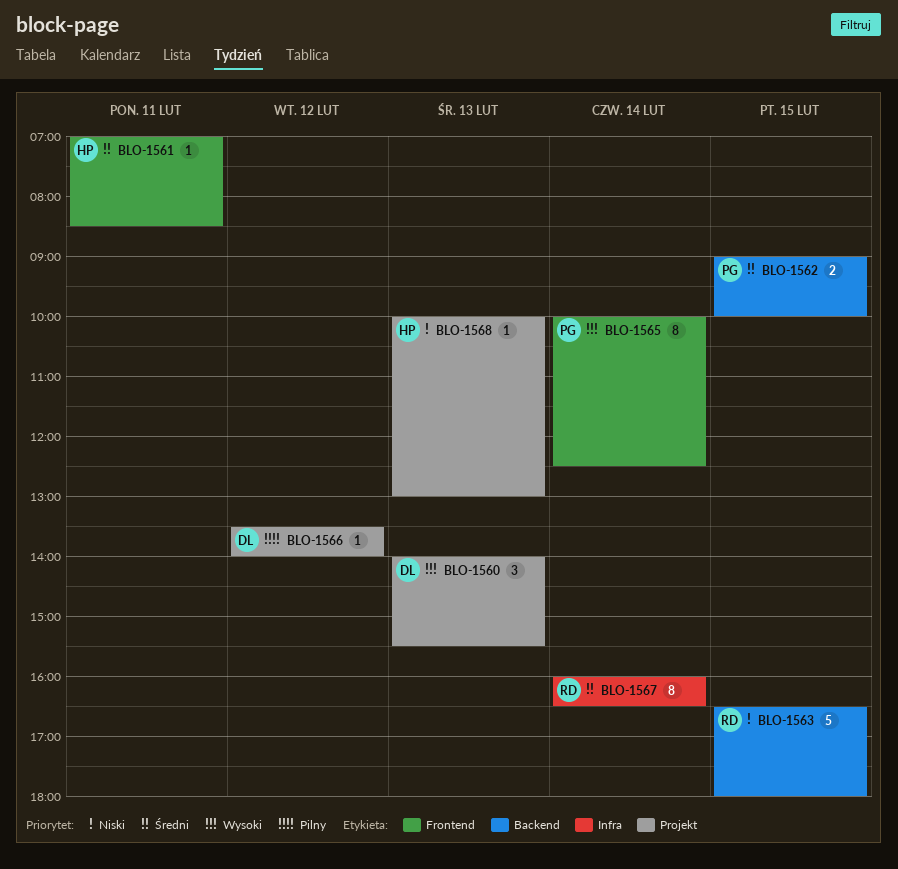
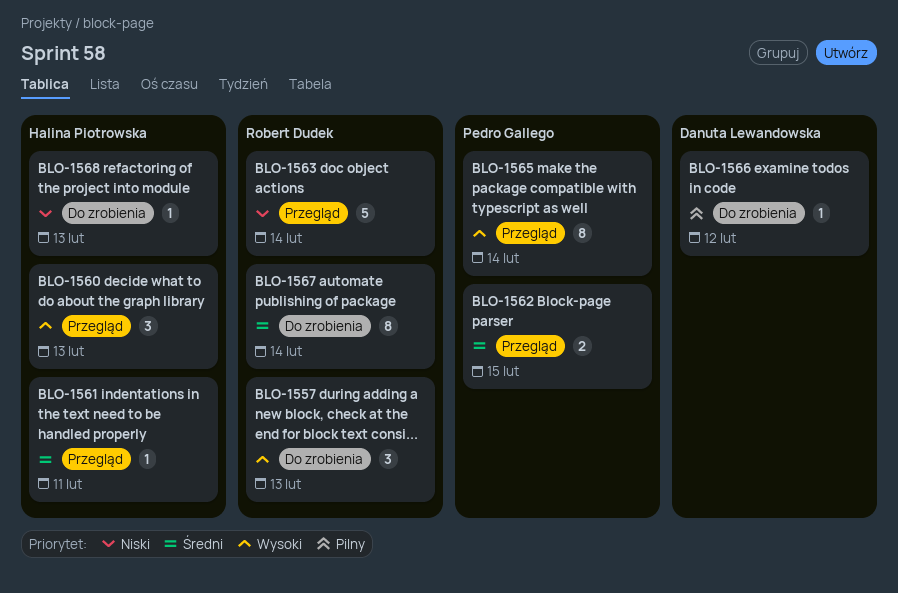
BLO-1557: none -> present
BLO-1560, owner: Danuta Lewandowska -> Halina Piotrowska
BLO-1563, day: Feb 15 -> Feb 14

